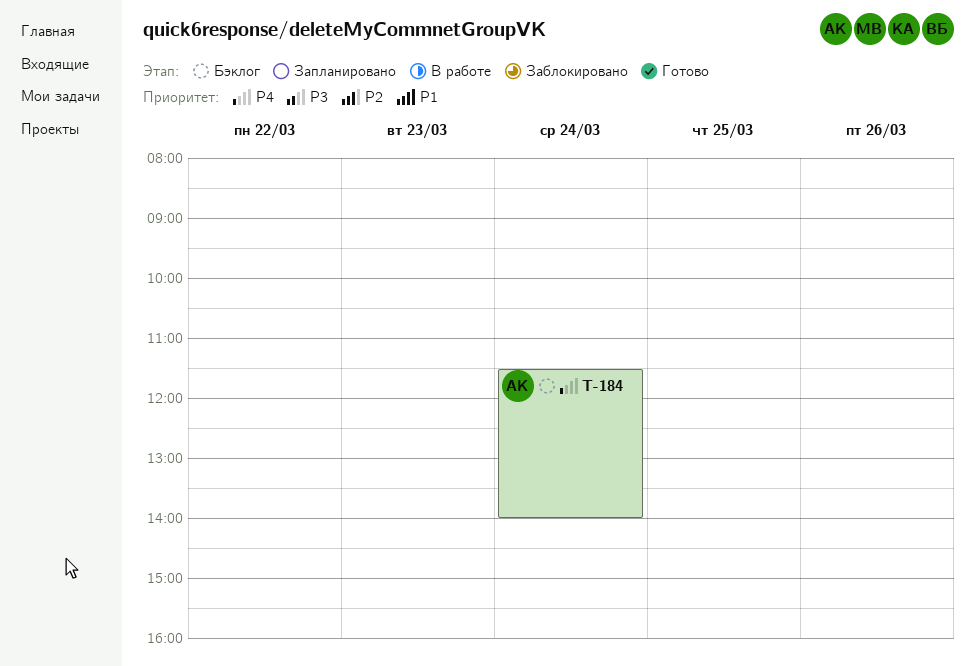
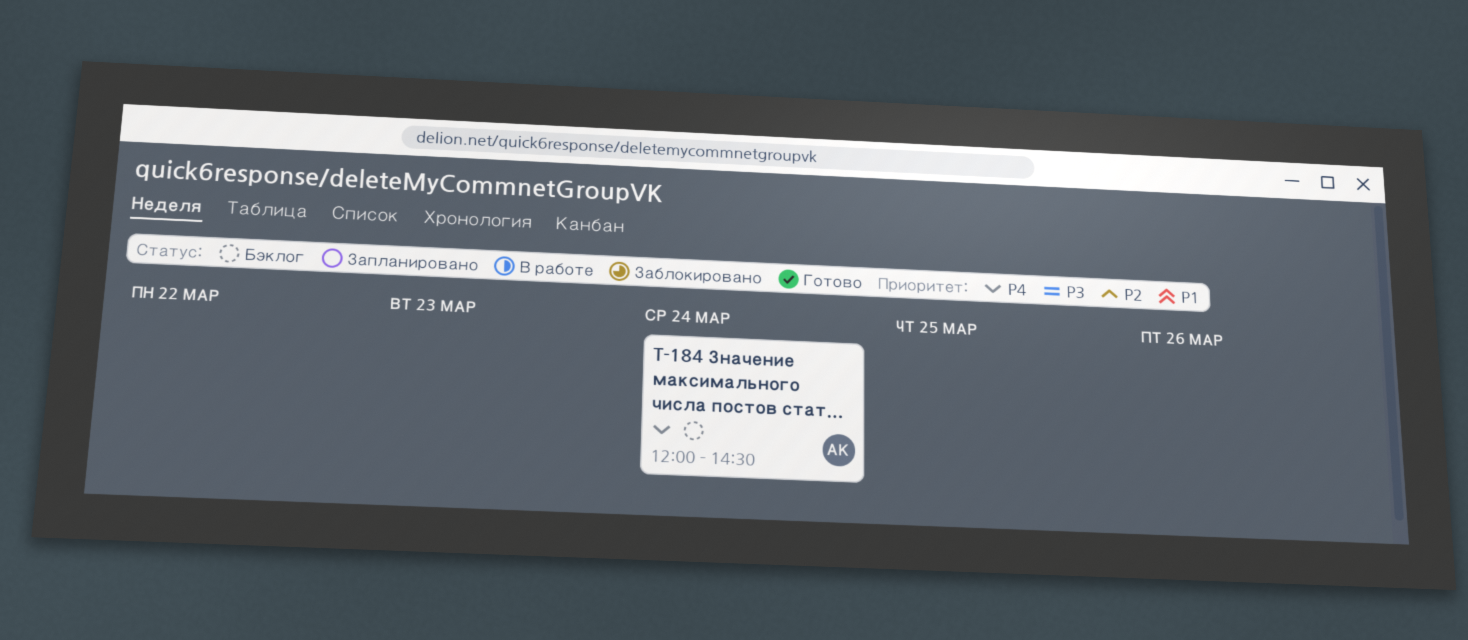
T-184, begins: 11:30 -> 12:00
T-184, ends: 14:00 -> 14:30

